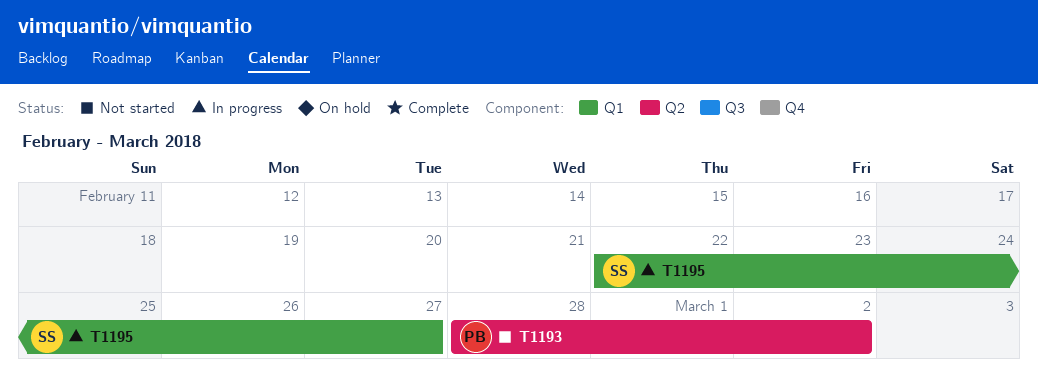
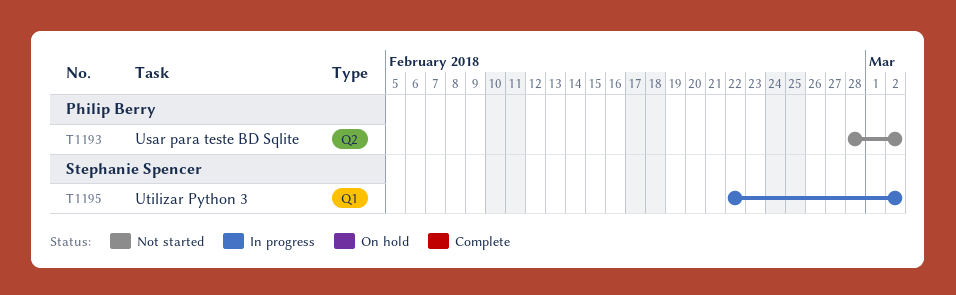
T1195, due: Feb 27 -> Mar 2

